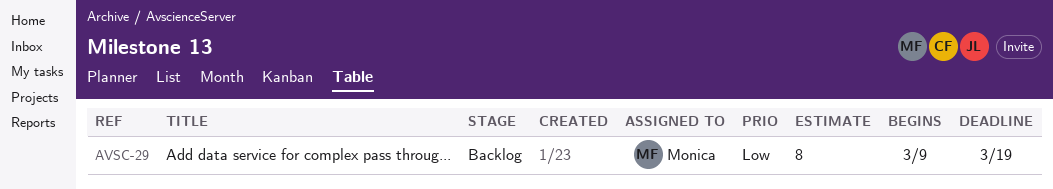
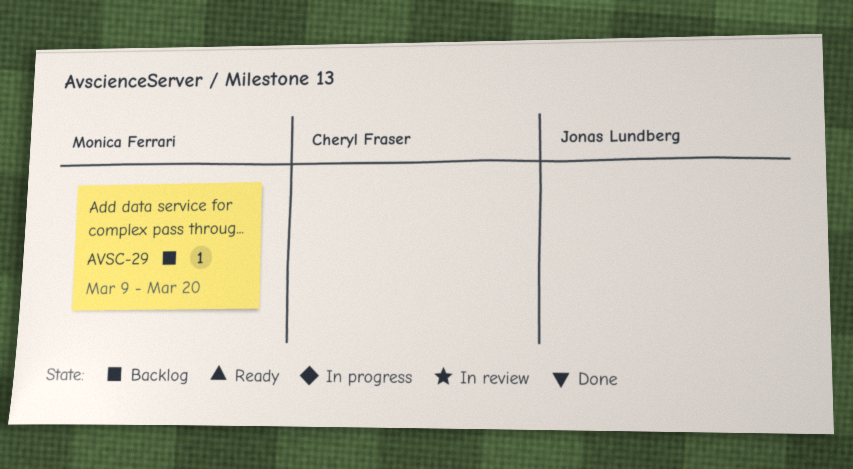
AVSC-29, estimate: 8 -> 1
AVSC-29, due: Mar 19 -> Mar 20

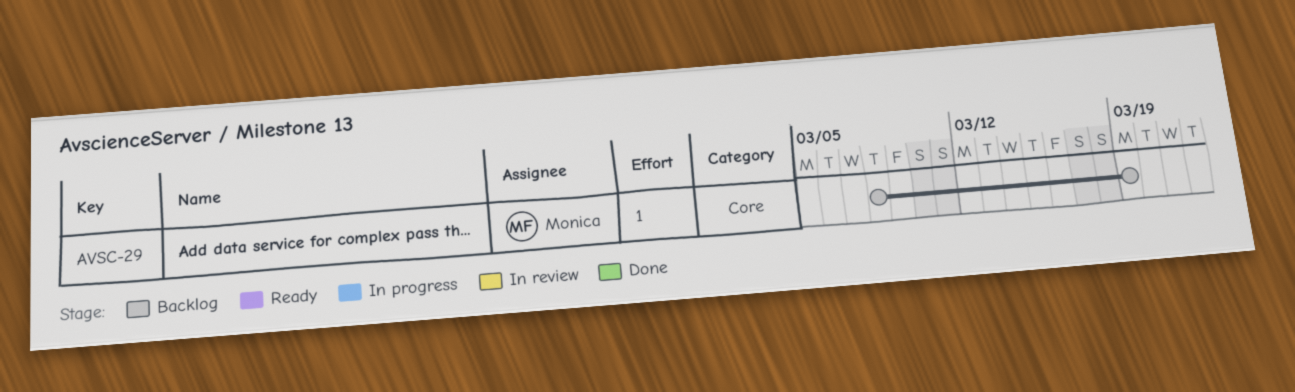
AVSC-29, start: Mar 9 -> Mar 8
AVSC-29, due: Mar 20 -> Mar 19

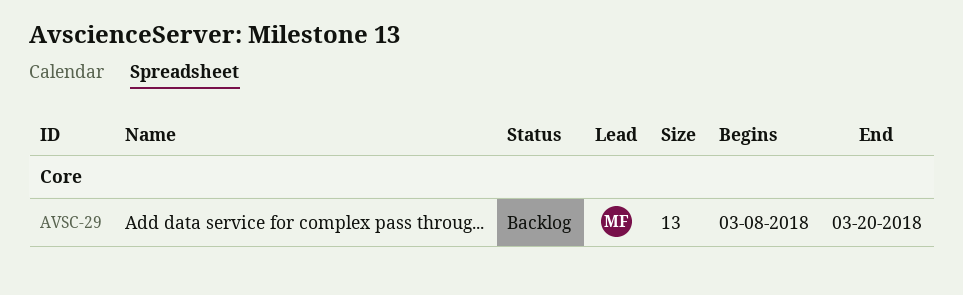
AVSC-29, estimate: 1 -> 13
AVSC-29, due: Mar 19 -> Mar 20

